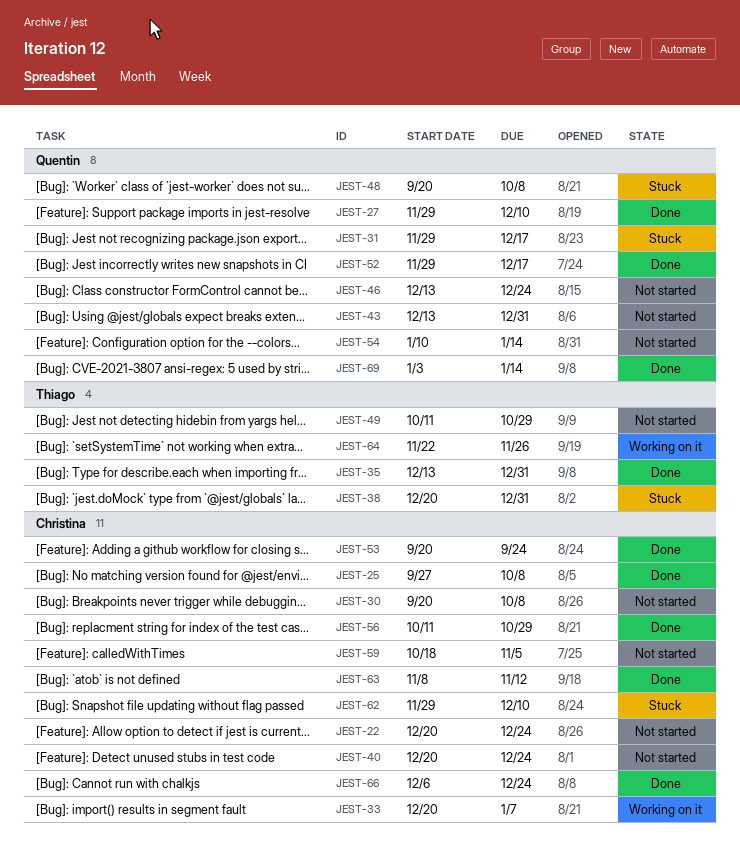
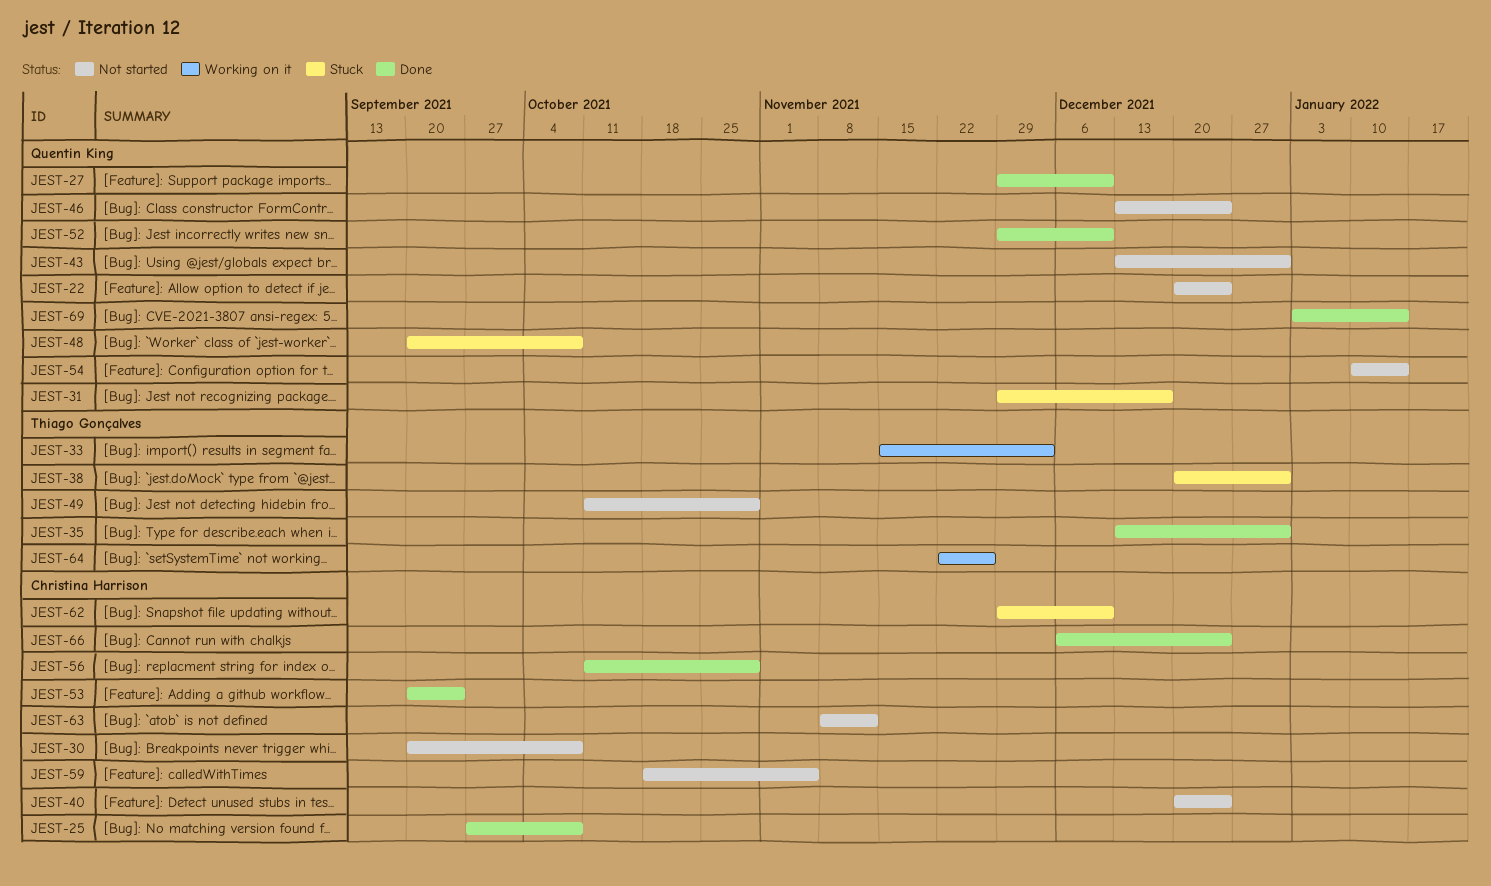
JEST-22, owner: Christina Harrison -> Quentin King
JEST-33, owner: Christina Harrison -> Thiago Gonçalves
JEST-33, start: Dec 20 -> Nov 15
JEST-33, due: Jan 7 -> Dec 3
JEST-52, due: Dec 17 -> Dec 10
JEST-63, status: Done -> Not started

